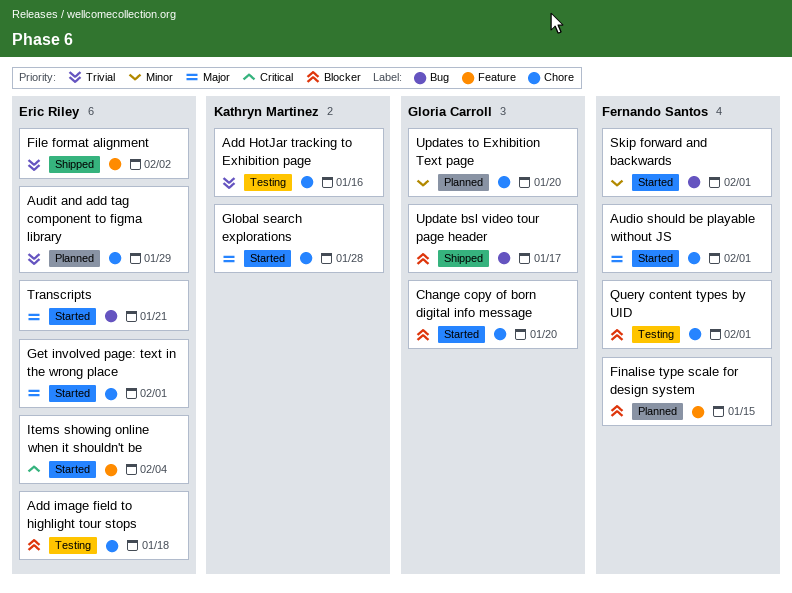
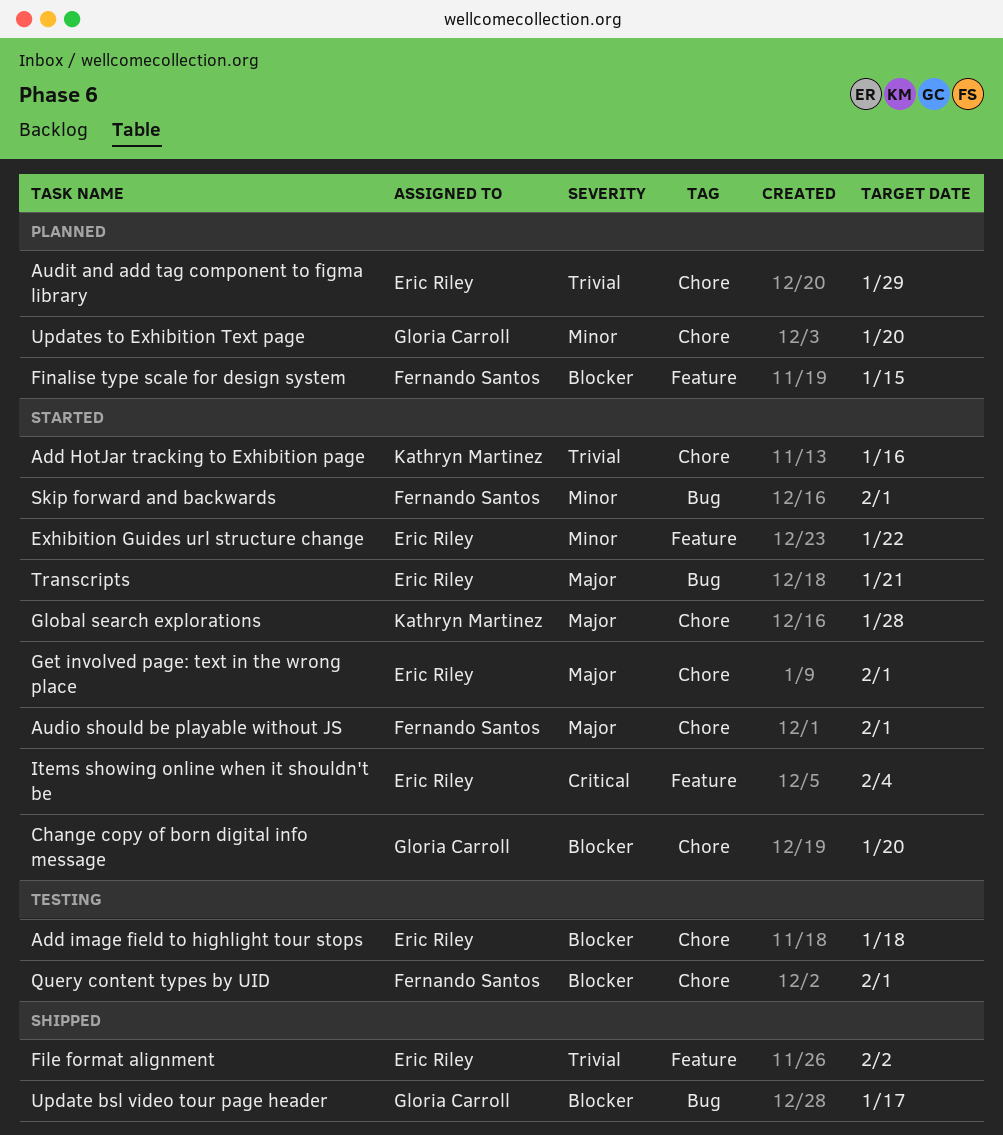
Add HotJar tracking to Exhibition page, status: Testing -> Started
Exhibition Guides url structure change: none -> present

